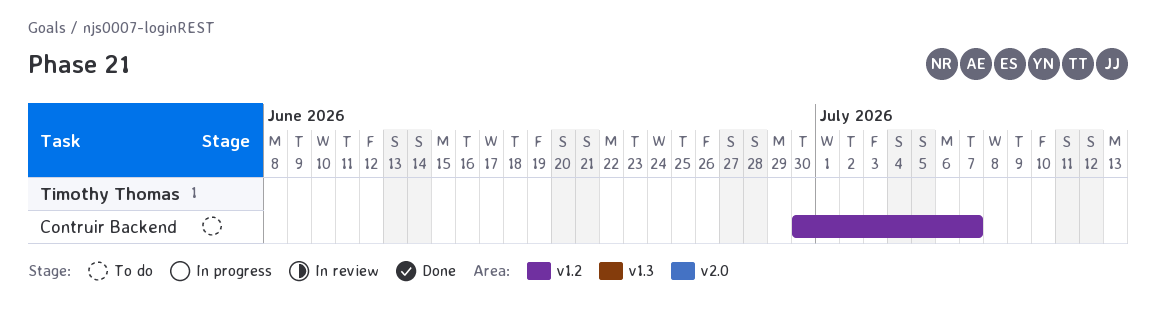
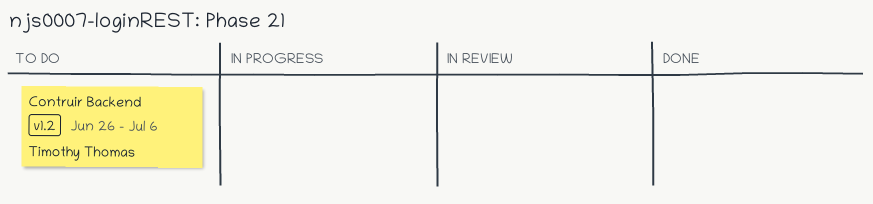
Contruir Backend, start: Jun 30 -> Jun 26
Contruir Backend, due: Jul 7 -> Jul 6

